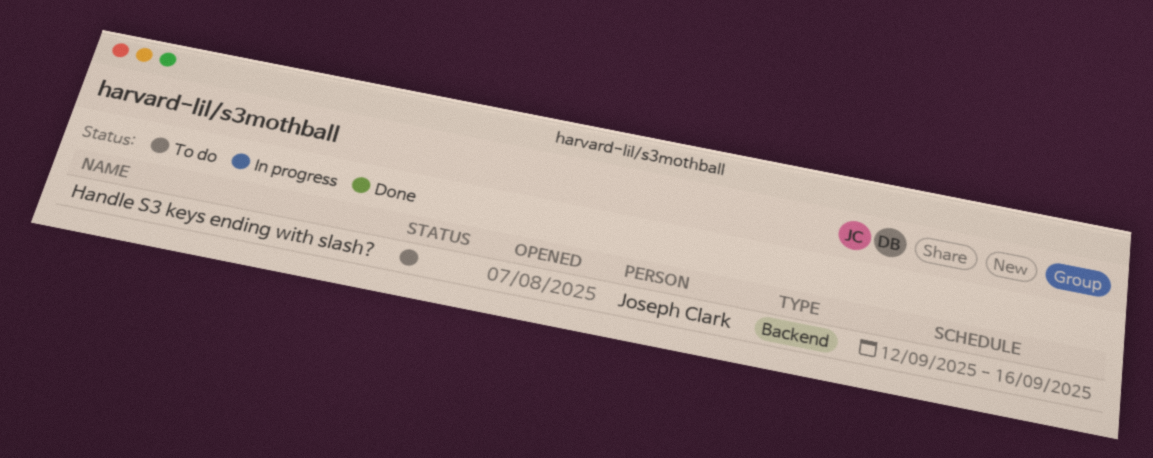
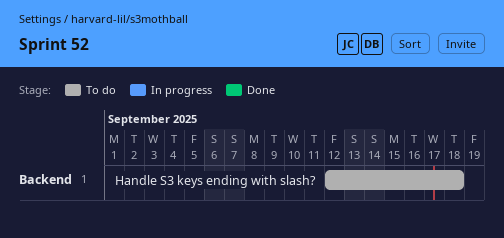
Handle S3 keys ending with slash?, due: Sep 16 -> Sep 18

